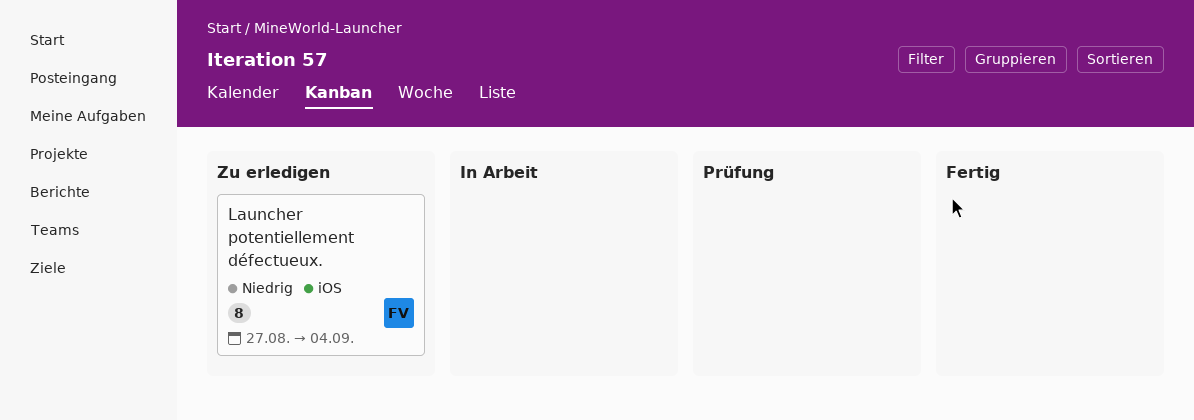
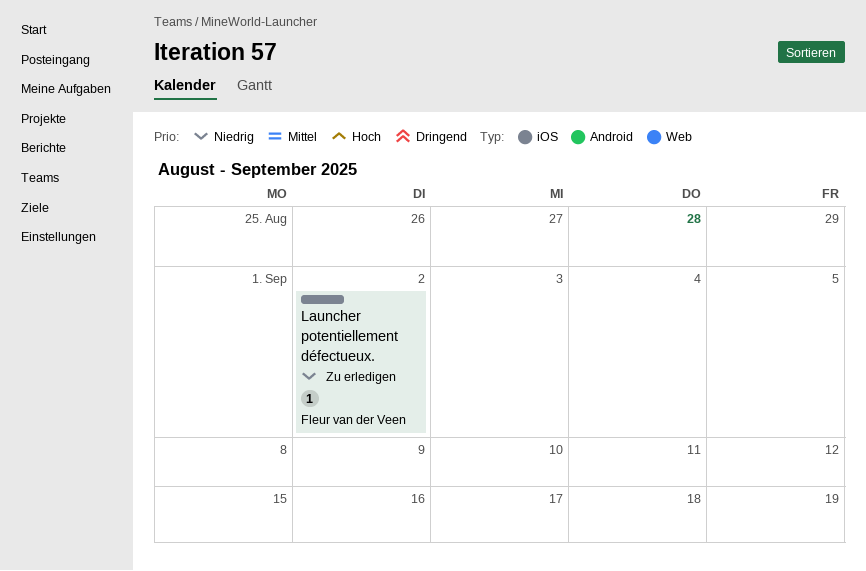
Launcher potentiellement défectueux., estimate: 8 -> 1
Launcher potentiellement défectueux., due: Sep 4 -> Sep 2

